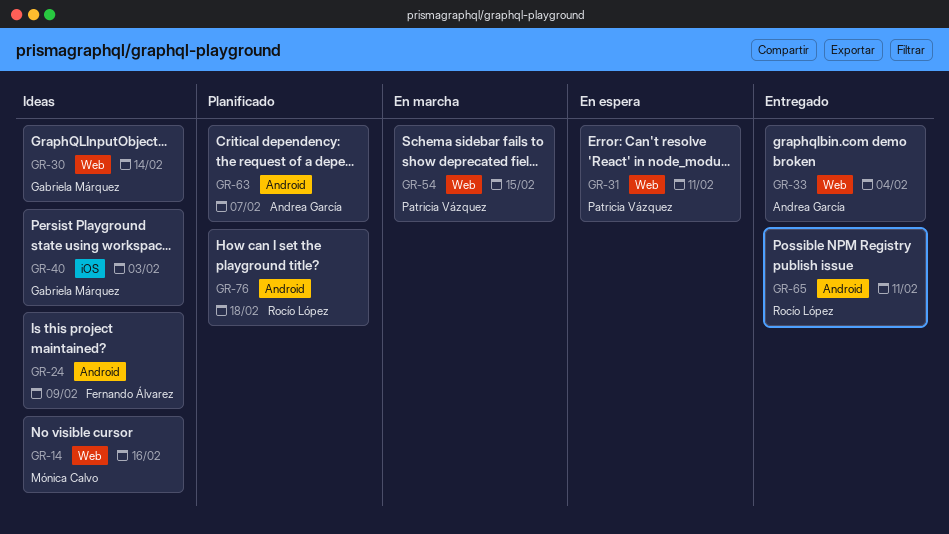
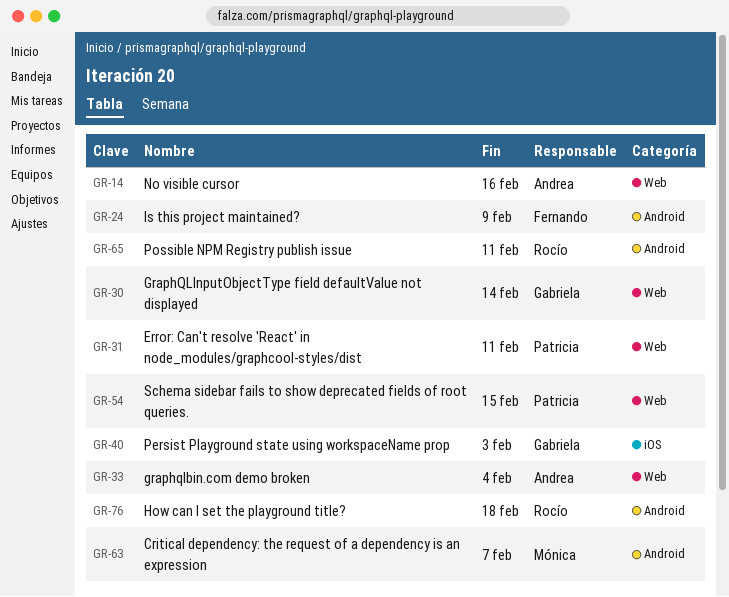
GR-14, owner: Mónica Calvo -> Andrea García
GR-63, owner: Andrea García -> Mónica Calvo

